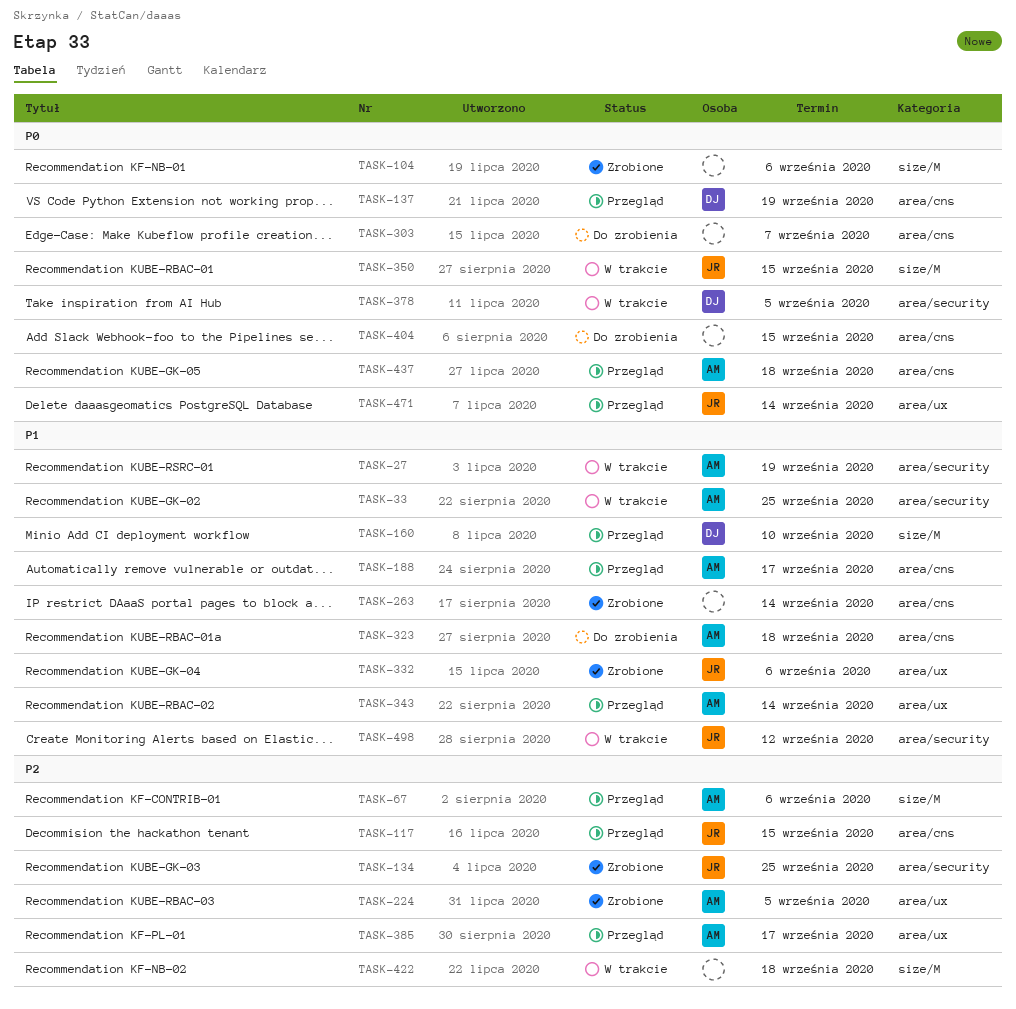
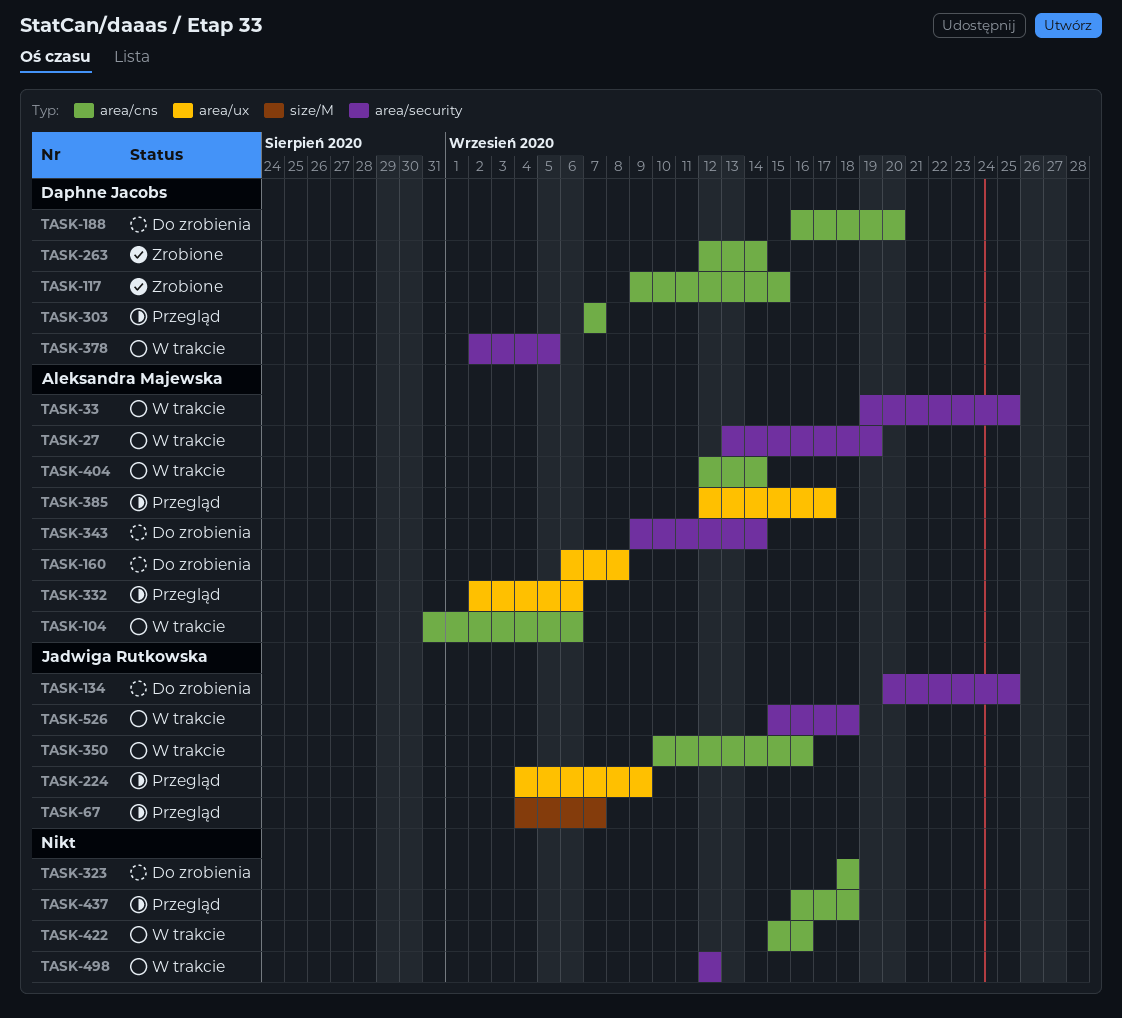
TASK-67, owner: Aleksandra Majewska -> Jadwiga Rutkowska
TASK-67, due: Sep 6 -> Sep 7
TASK-104, status: Zrobione -> W trakcie
TASK-104, owner: none -> Aleksandra Majewska
TASK-104, label: size/M -> area/cns
TASK-117, status: Przegląd -> Zrobione
TASK-117, owner: Jadwiga Rutkowska -> Daphne Jacobs
TASK-134, status: Zrobione -> Do zrobienia
TASK-137: present -> none
TASK-160, status: Przegląd -> Do zrobienia
TASK-160, owner: Daphne Jacobs -> Aleksandra Majewska
TASK-160, label: size/M -> area/ux
TASK-160, due: Sep 10 -> Sep 8
TASK-188, status: Przegląd -> Do zrobienia
TASK-188, owner: Aleksandra Majewska -> Daphne Jacobs
TASK-188, due: Sep 17 -> Sep 20
TASK-224, status: Zrobione -> Przegląd
TASK-224, owner: Aleksandra Majewska -> Jadwiga Rutkowska
TASK-224, due: Sep 5 -> Sep 9
TASK-263, owner: none -> Daphne Jacobs
TASK-303, status: Do zrobienia -> Przegląd
TASK-303, owner: none -> Daphne Jacobs
TASK-323, owner: Aleksandra Majewska -> none
TASK-332, status: Zrobione -> Przegląd
TASK-332, owner: Jadwiga Rutkowska -> Aleksandra Majewska
TASK-343, status: Przegląd -> Do zrobienia
TASK-343, label: area/ux -> area/security
TASK-350, label: size/M -> area/cns
TASK-350, due: Sep 15 -> Sep 16
TASK-404, status: Do zrobienia -> W trakcie
TASK-404, owner: none -> Aleksandra Majewska
TASK-404, due: Sep 15 -> Sep 14
TASK-422, label: size/M -> area/cns
TASK-422, due: Sep 18 -> Sep 16
TASK-437, owner: Aleksandra Majewska -> none
TASK-471: present -> none
TASK-498, owner: Jadwiga Rutkowska -> none
TASK-526: none -> present

